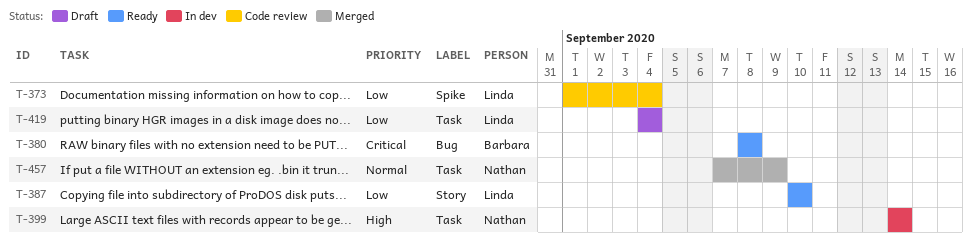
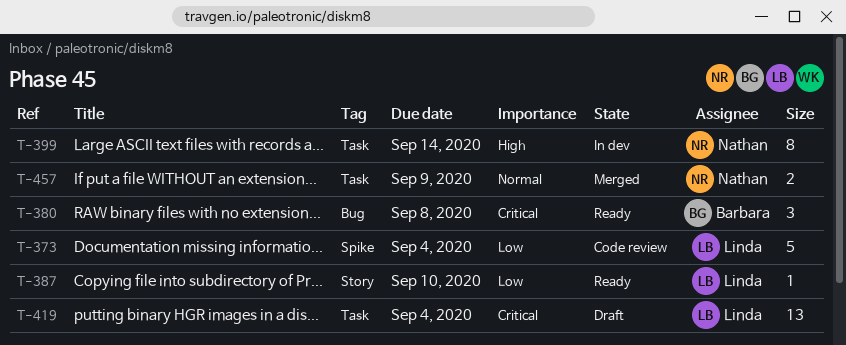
T-419, priority: Low -> Critical

